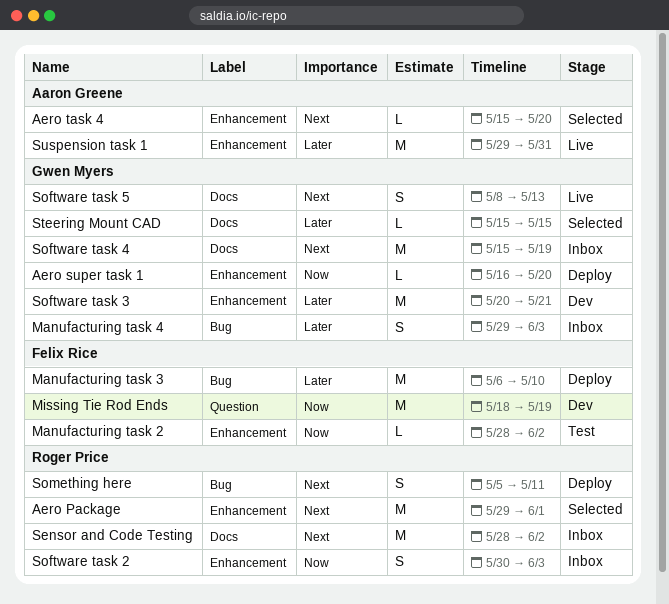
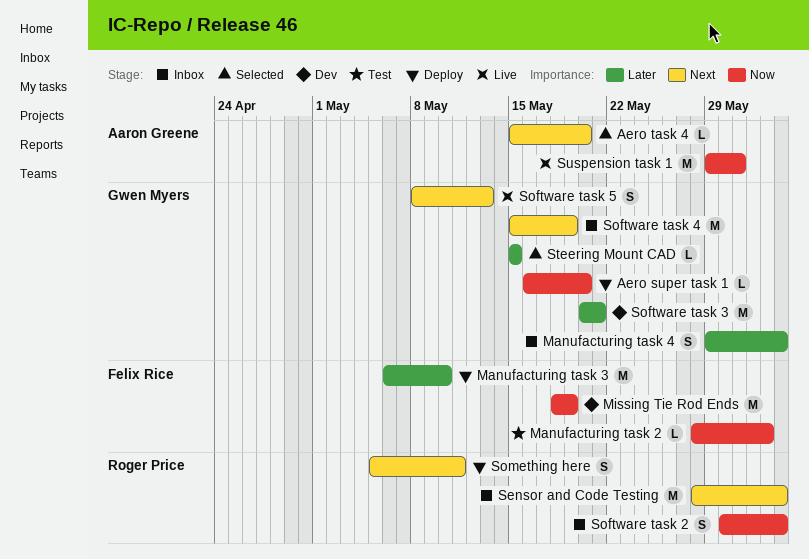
Aero Package: present -> none
Sensor and Code Testing, due: Jun 2 -> Jun 3
Suspension task 1, priority: Later -> Now

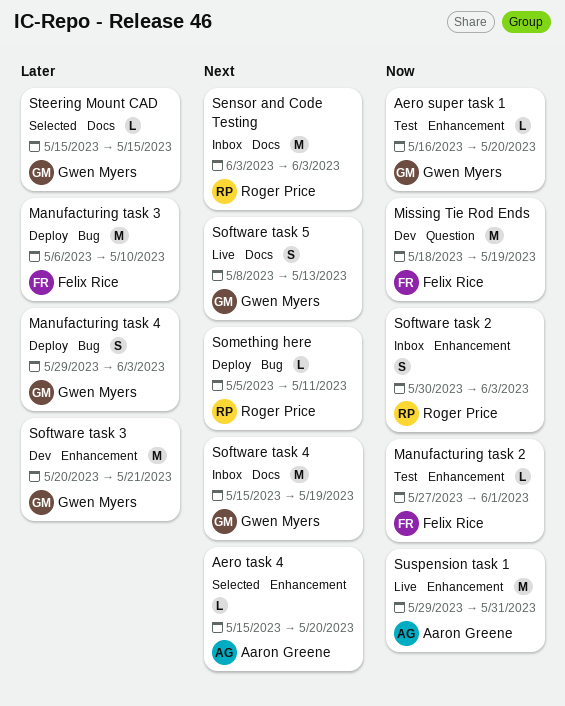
Aero super task 1, status: Deploy -> Test
Manufacturing task 2, start: May 28 -> May 27
Manufacturing task 2, due: Jun 2 -> Jun 1
Manufacturing task 4, status: Inbox -> Deploy
Sensor and Code Testing, start: May 28 -> Jun 3
Something here, estimate: S -> L

